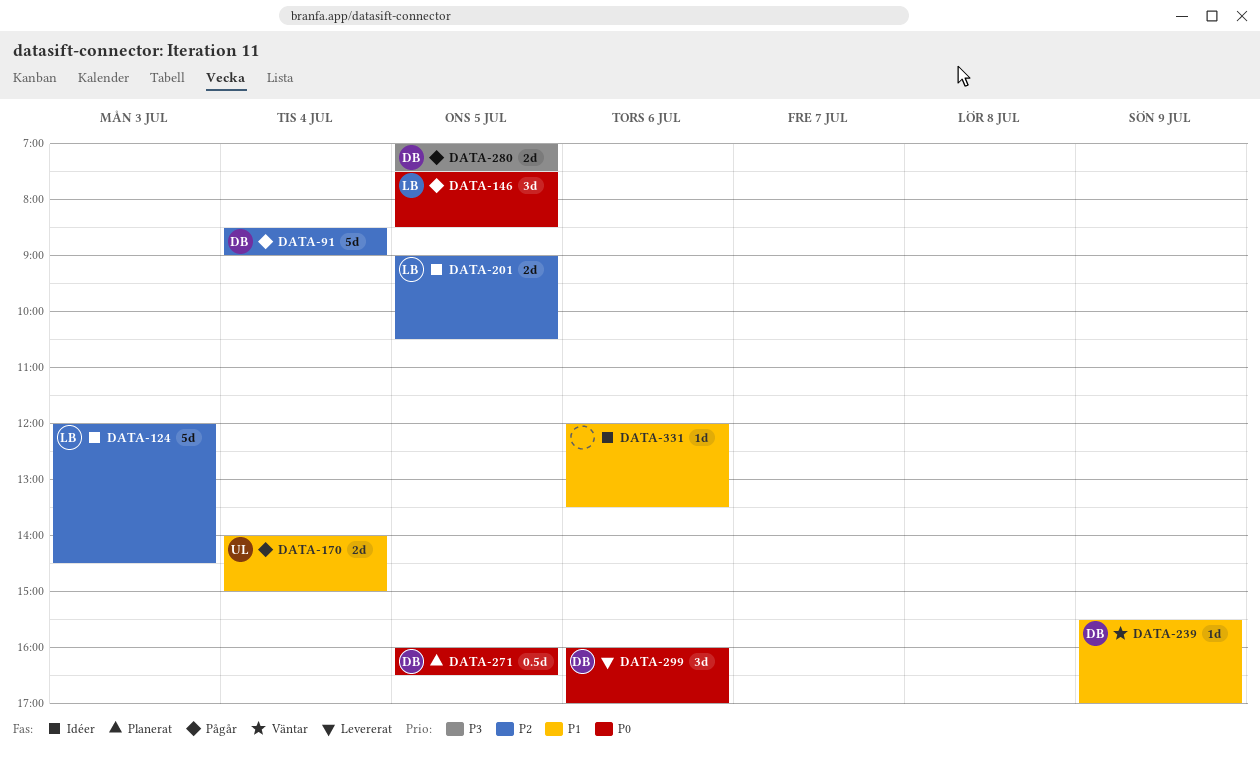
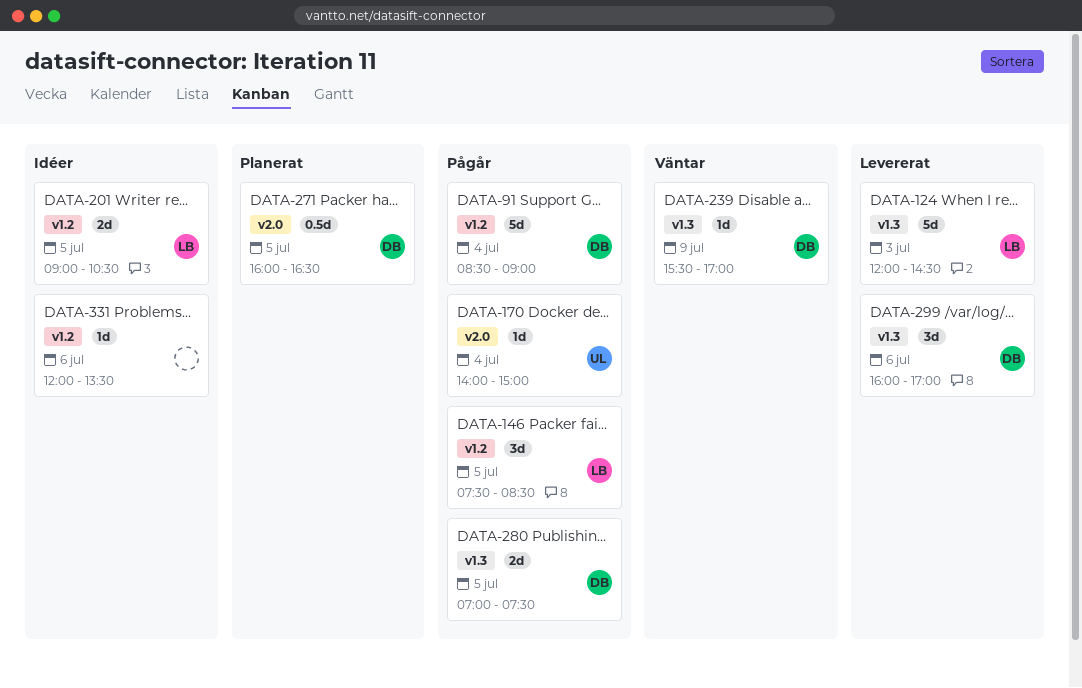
DATA-124, status: Idéer -> Levererat
DATA-170, estimate: 2d -> 1d

